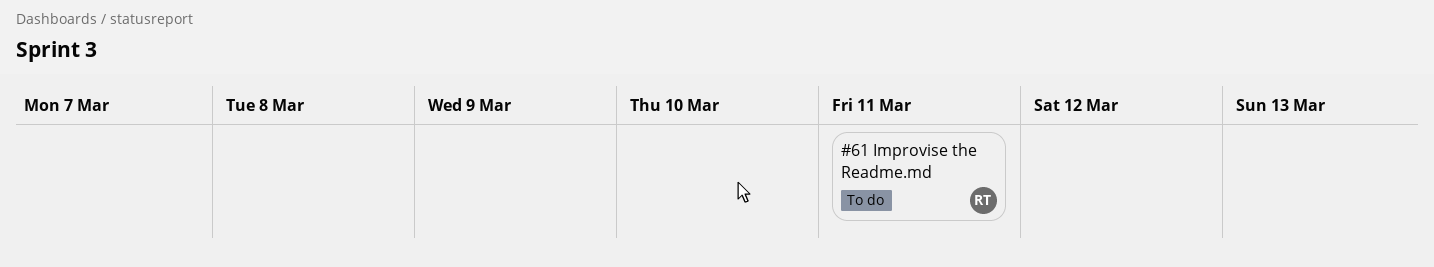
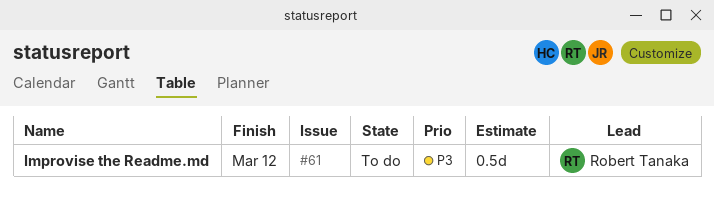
#61, due: Mar 11 -> Mar 12

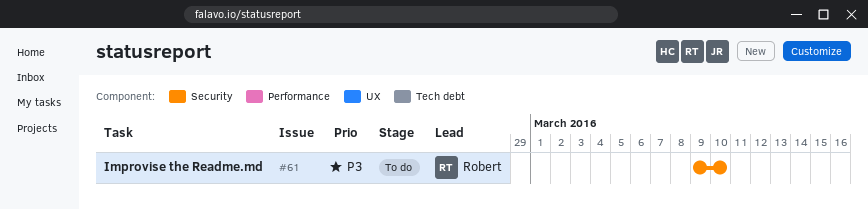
#61, due: Mar 12 -> Mar 10

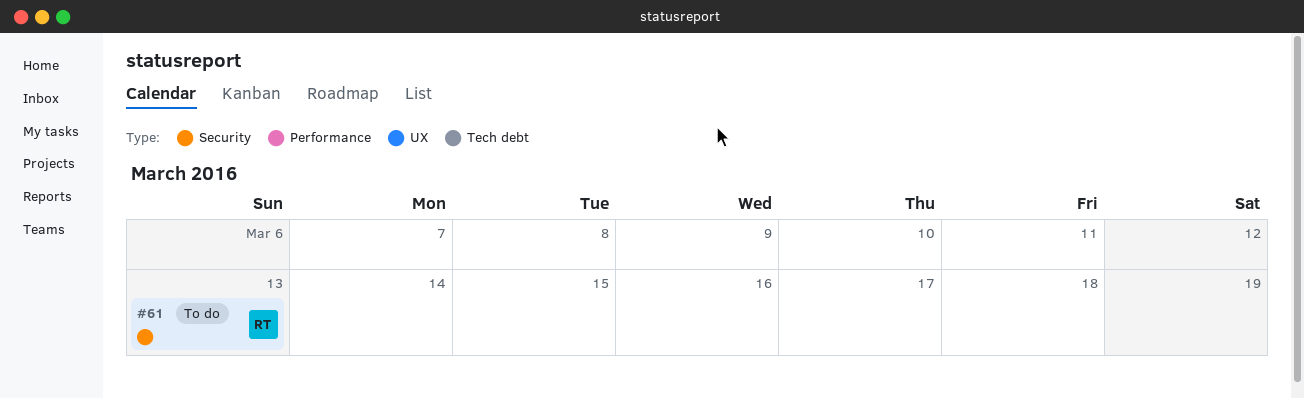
#61, due: Mar 10 -> Mar 13

